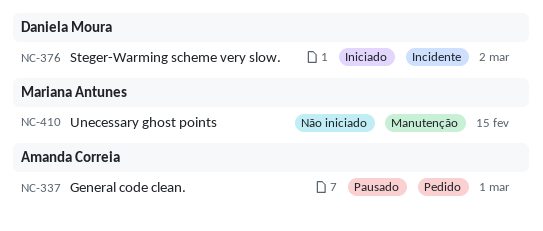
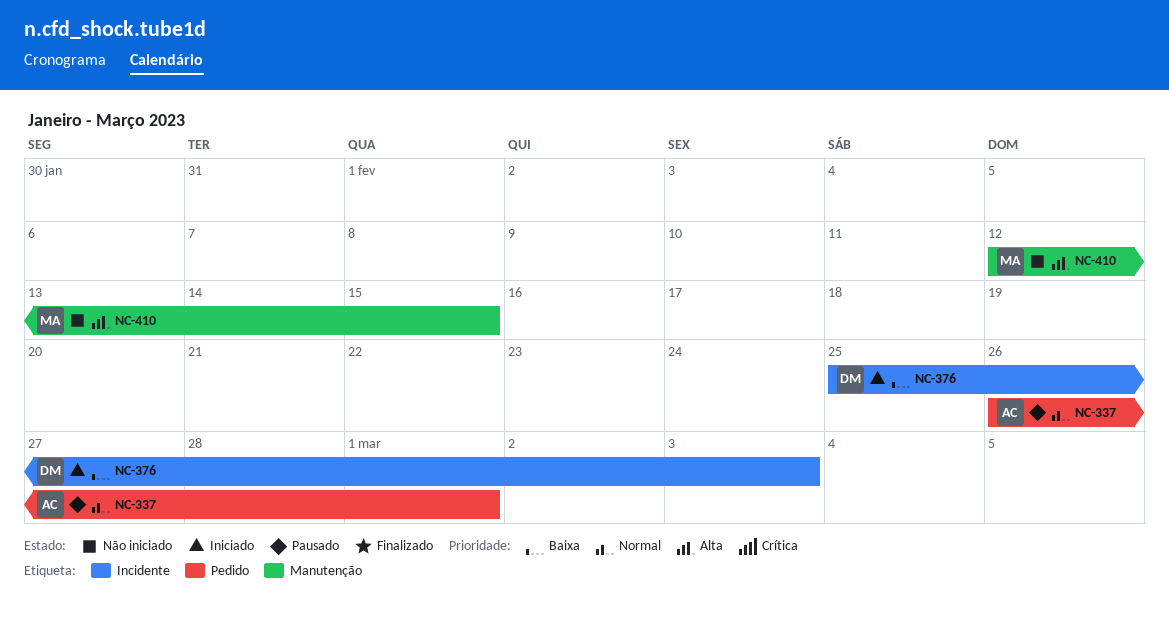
NC-376, due: Mar 2 -> Mar 3

